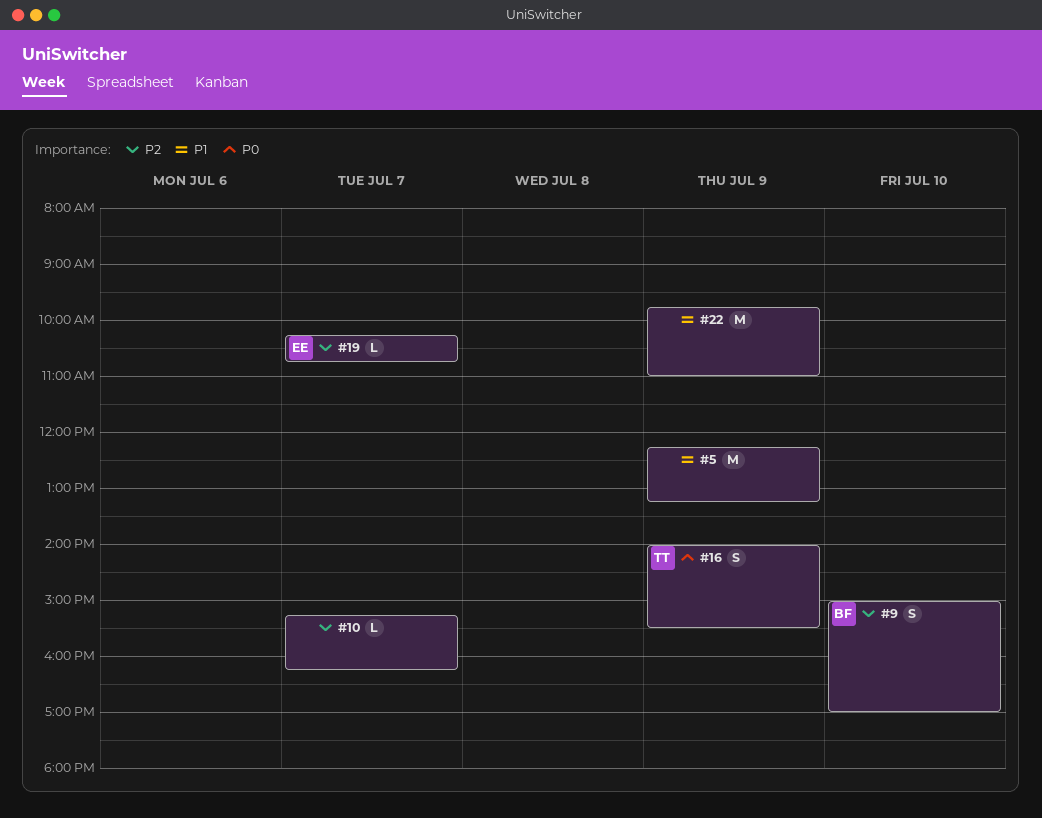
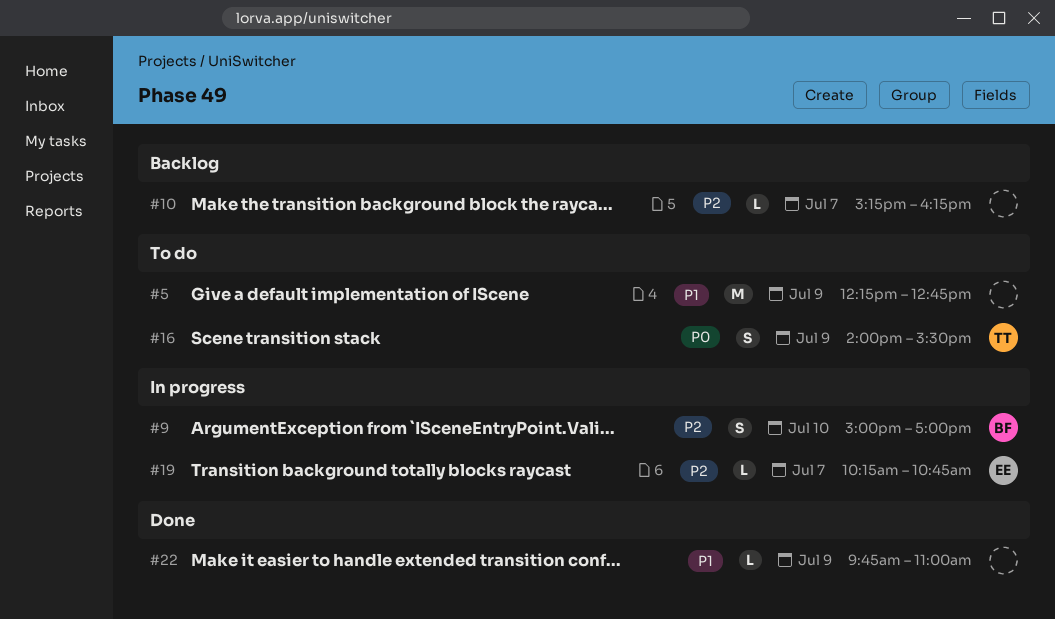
#5, ends: 13:15 -> 12:45
#22, estimate: M -> L

